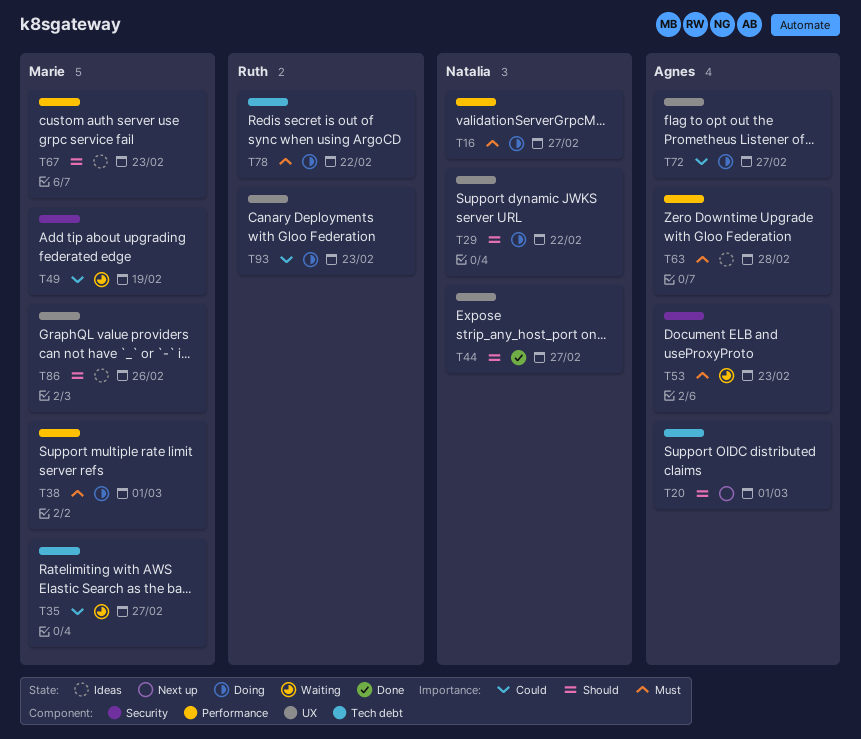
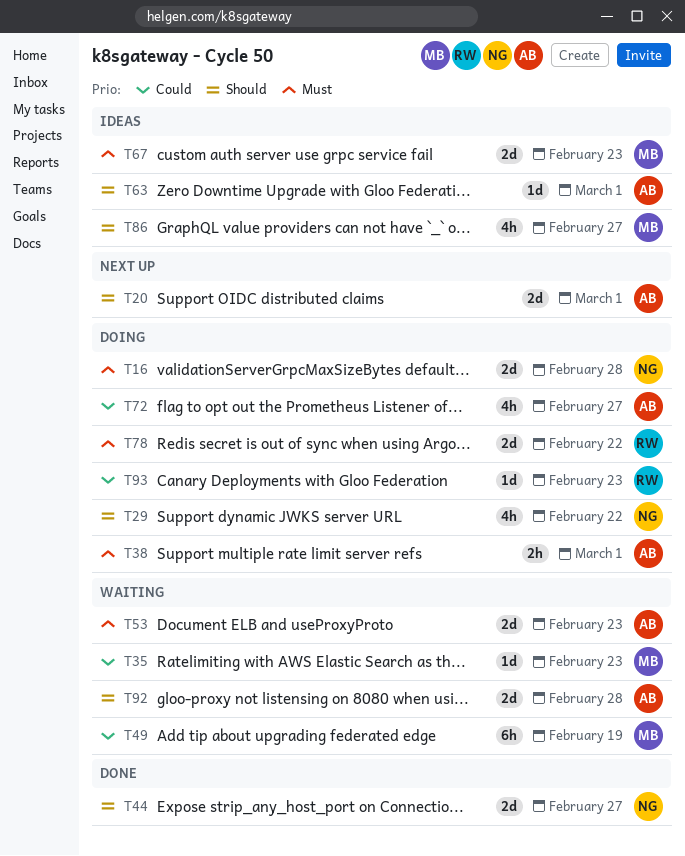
T16, due: Feb 27 -> Feb 28
T35, due: Feb 27 -> Feb 23
T38, owner: Marie -> Agnes
T63, priority: Must -> Should
T63, due: Feb 28 -> Mar 1
T67, priority: Should -> Must
T86, due: Feb 26 -> Feb 27
T92: none -> present

